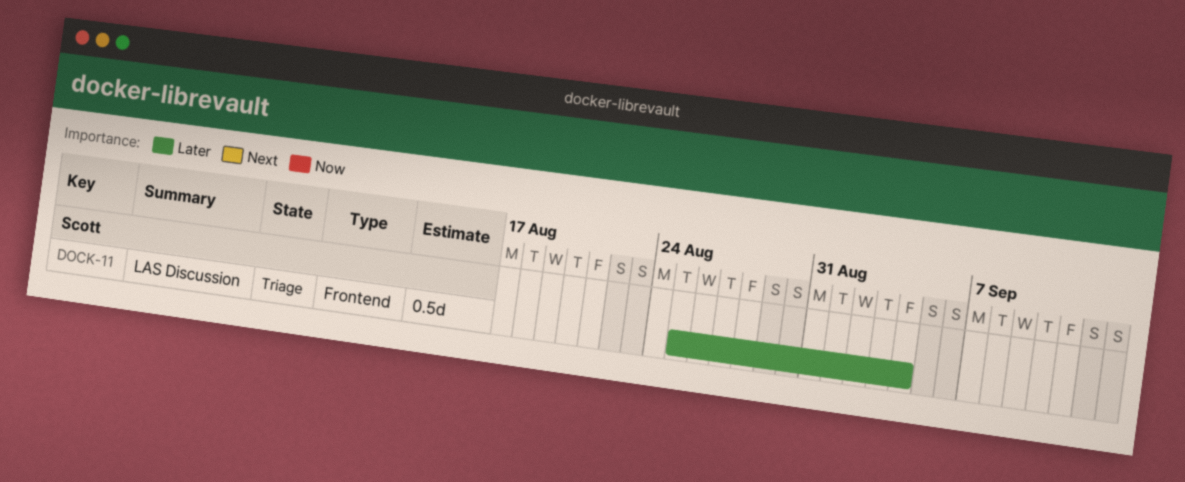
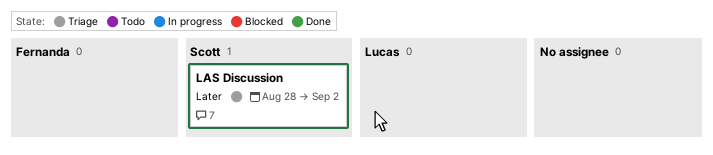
LAS Discussion, start: Aug 25 -> Aug 28
LAS Discussion, due: Sep 4 -> Sep 2

